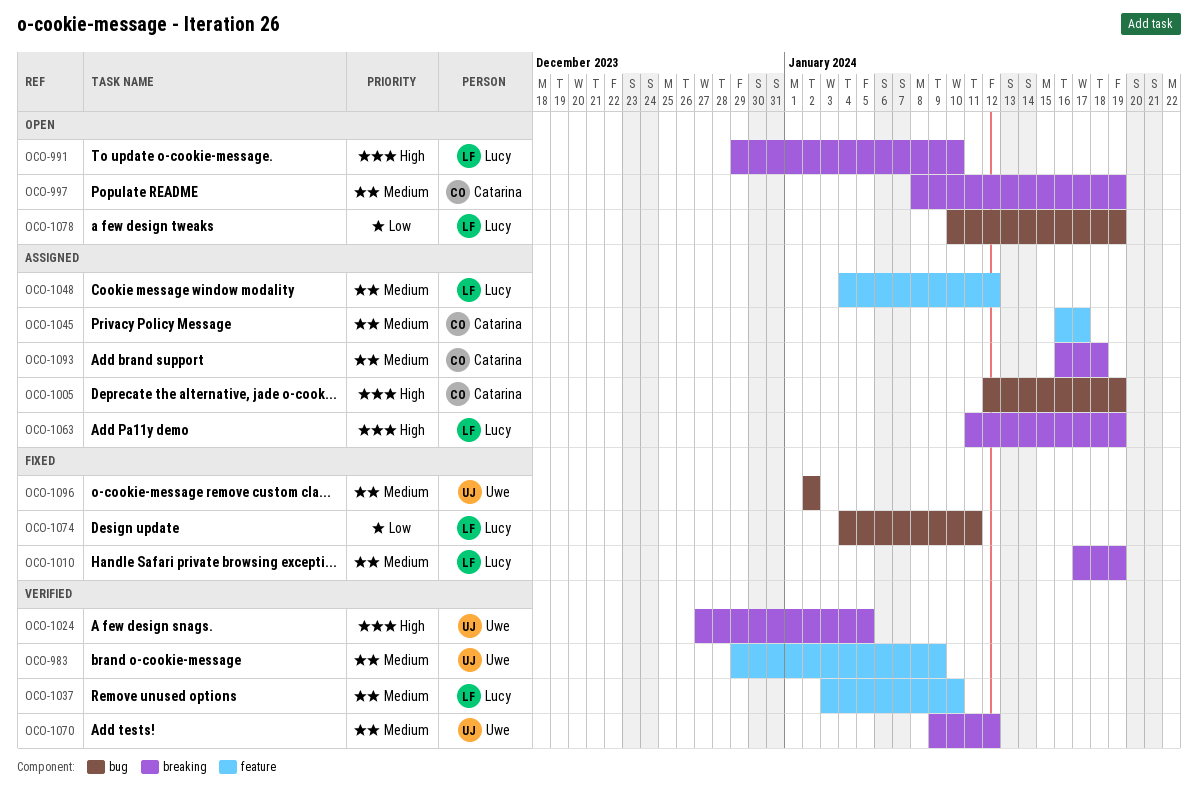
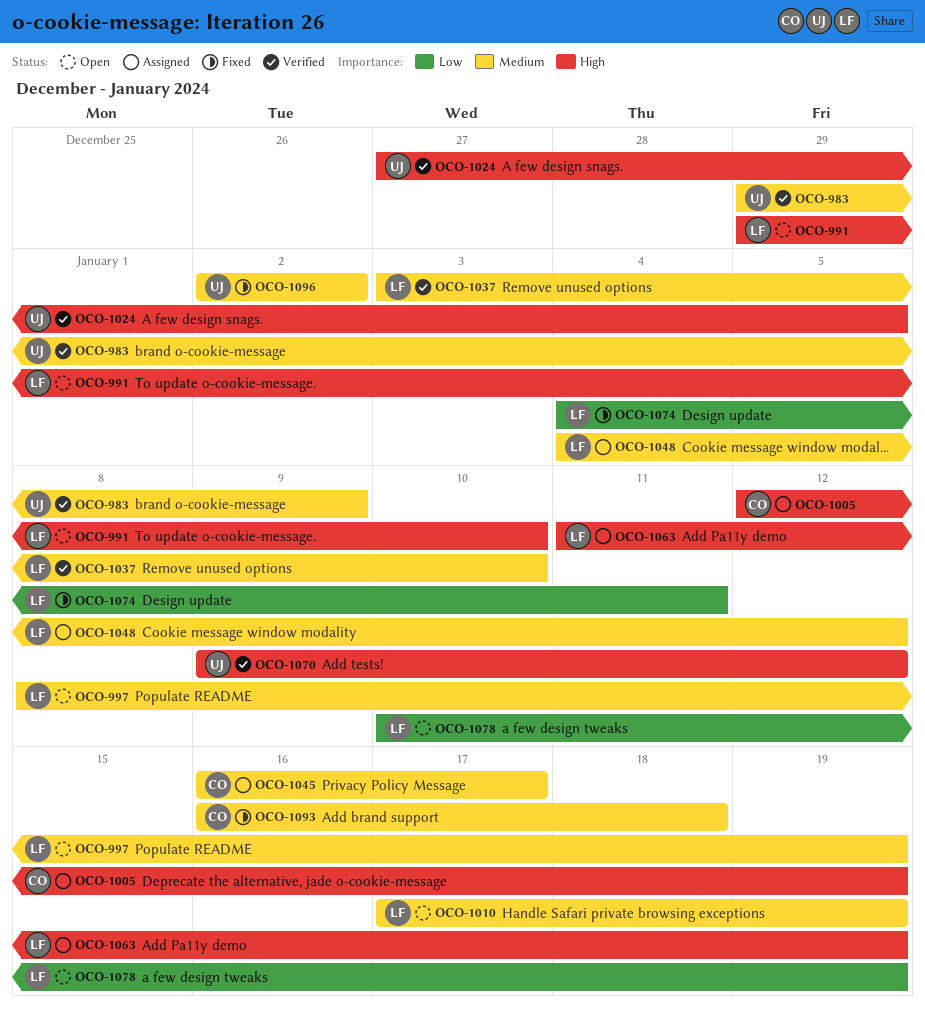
OCO-997, owner: Catarina -> Lucy
OCO-1010, status: Fixed -> Open
OCO-1070, priority: Medium -> High
OCO-1093, status: Assigned -> Fixed

